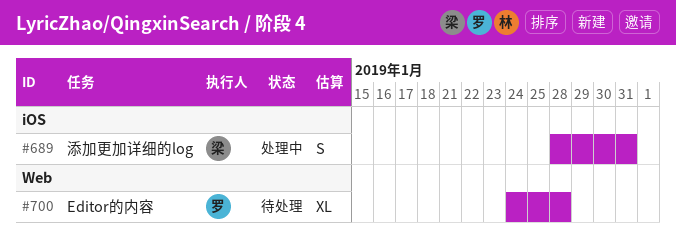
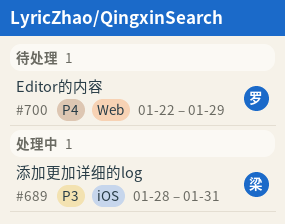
#700, start: Jan 24 -> Jan 22
#700, due: Jan 28 -> Jan 29

